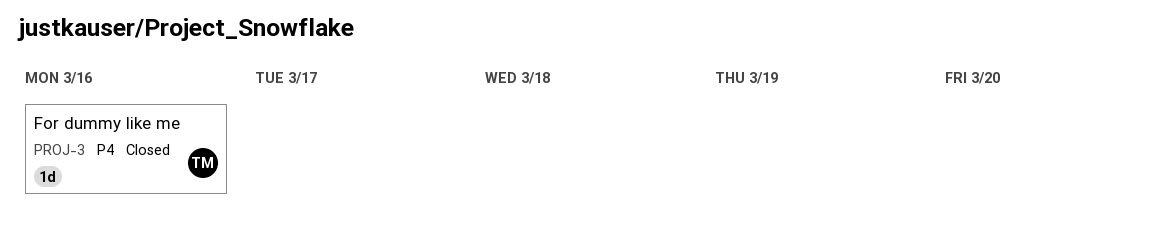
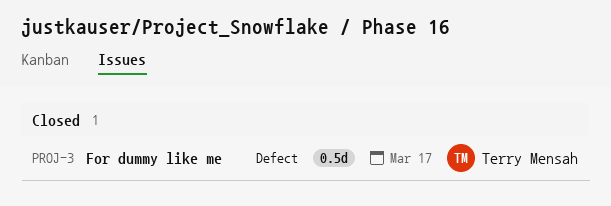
PROJ-3, estimate: 1d -> 0.5d
PROJ-3, due: Mar 16 -> Mar 17

